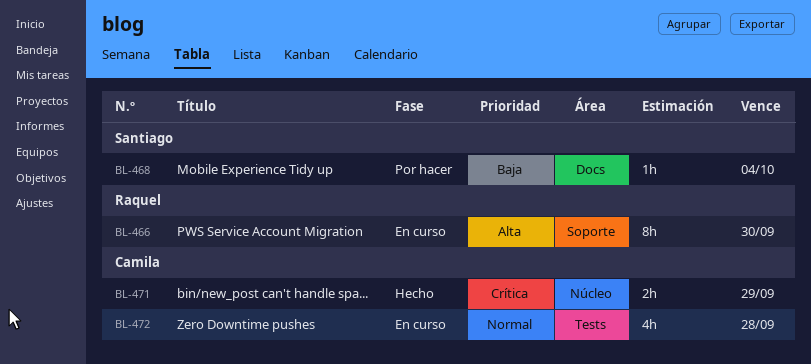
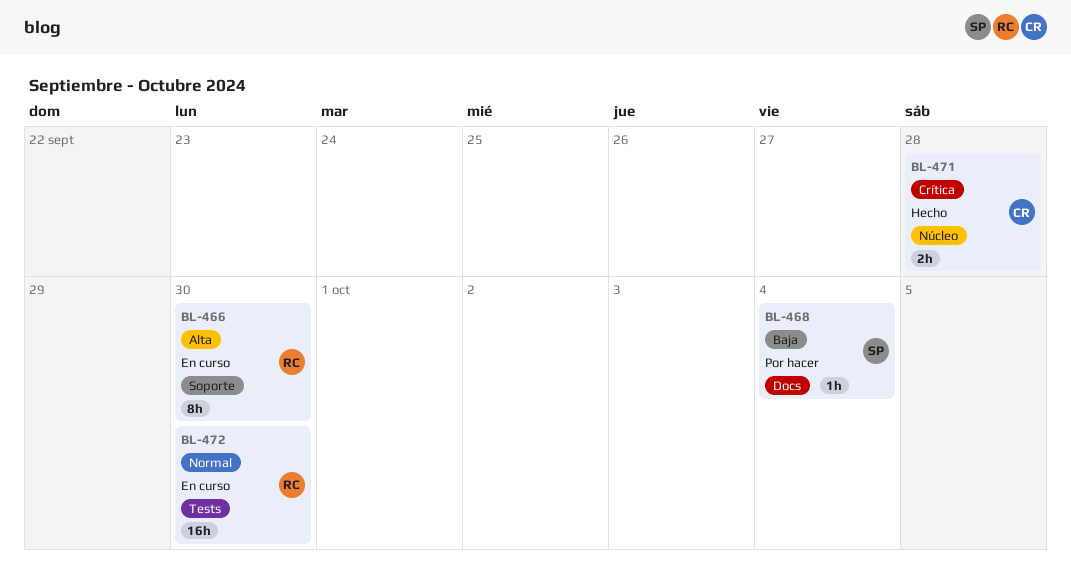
BL-471, due: Sep 29 -> Sep 28
BL-472, owner: Camila -> Raquel
BL-472, estimate: 4h -> 16h
BL-472, due: Sep 28 -> Sep 30

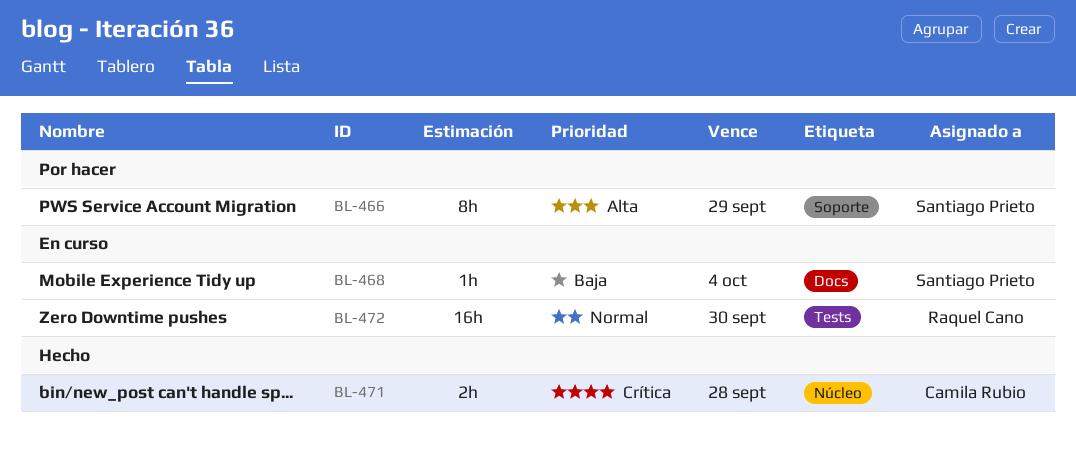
BL-466, status: En curso -> Por hacer
BL-466, owner: Raquel Cano -> Santiago Prieto
BL-466, due: Sep 30 -> Sep 29
BL-468, status: Por hacer -> En curso

